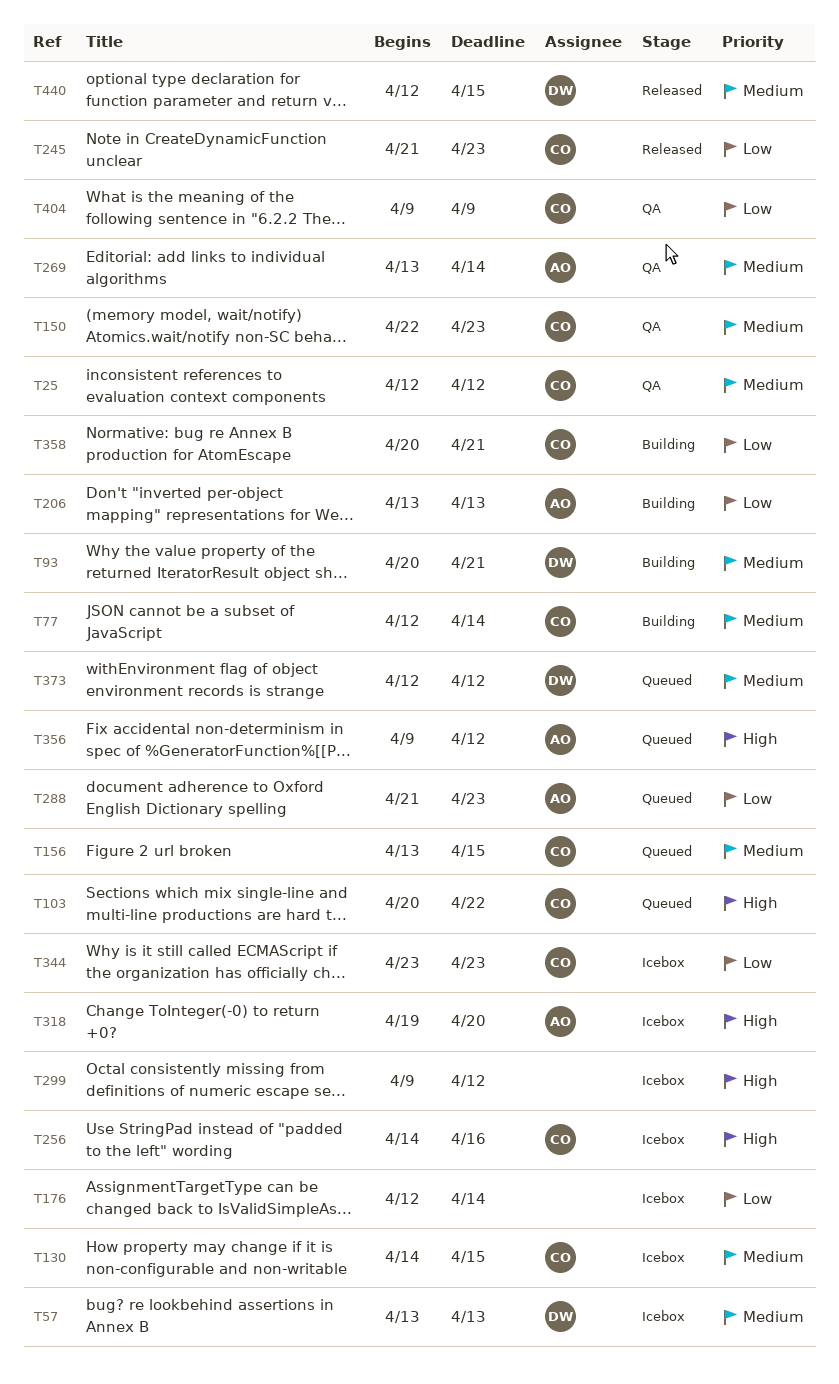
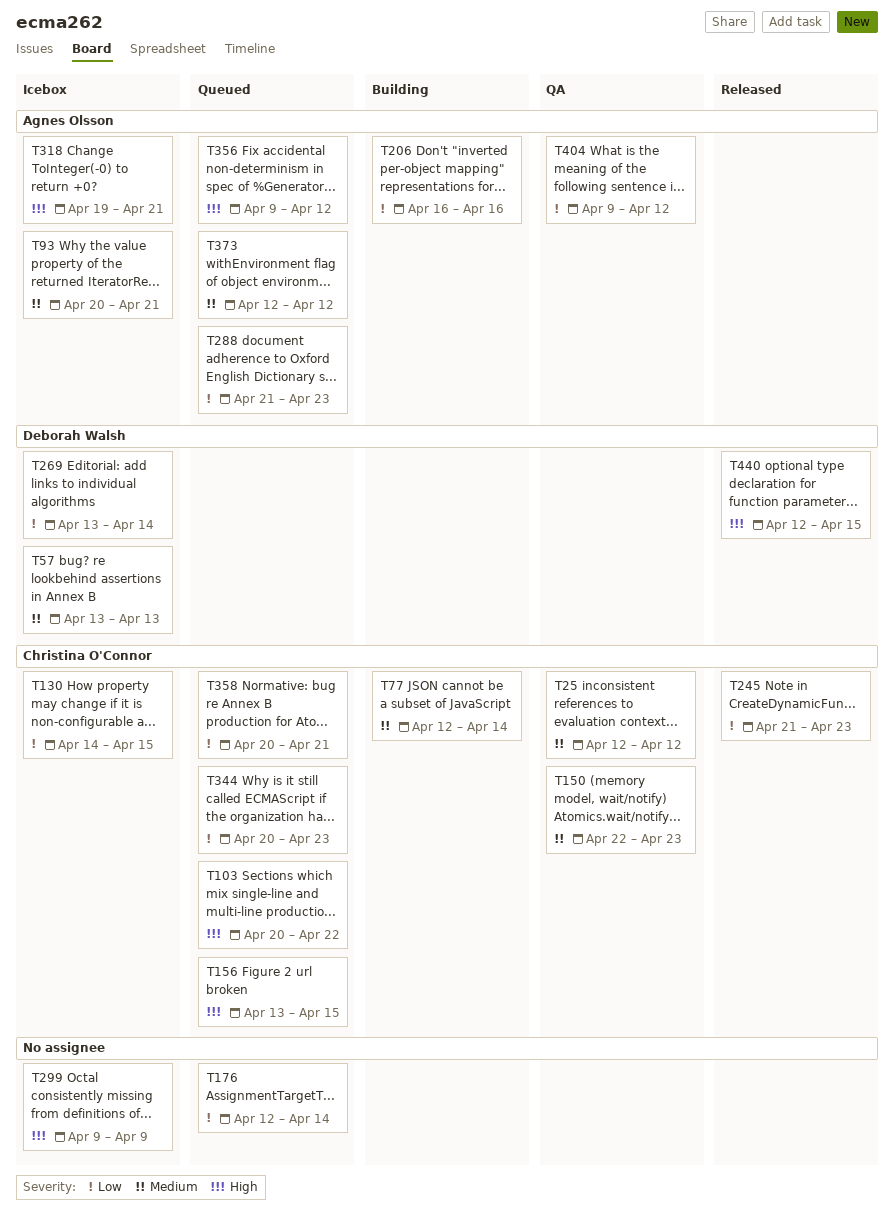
T93, status: Building -> Icebox
T93, owner: Deborah Walsh -> Agnes Olsson
T130, priority: Medium -> Low
T156, priority: Medium -> High
T176, status: Icebox -> Queued
T206, start: Apr 13 -> Apr 16
T206, due: Apr 13 -> Apr 16
T256: present -> none
T269, status: QA -> Icebox
T269, owner: Agnes Olsson -> Deborah Walsh
T269, priority: Medium -> Low
T299, due: Apr 12 -> Apr 9
T318, due: Apr 20 -> Apr 21
T344, status: Icebox -> Queued
T344, start: Apr 23 -> Apr 20
T358, status: Building -> Queued
T373, owner: Deborah Walsh -> Agnes Olsson
T404, owner: Christina O'Connor -> Agnes Olsson
T404, due: Apr 9 -> Apr 12
T440, priority: Medium -> High

